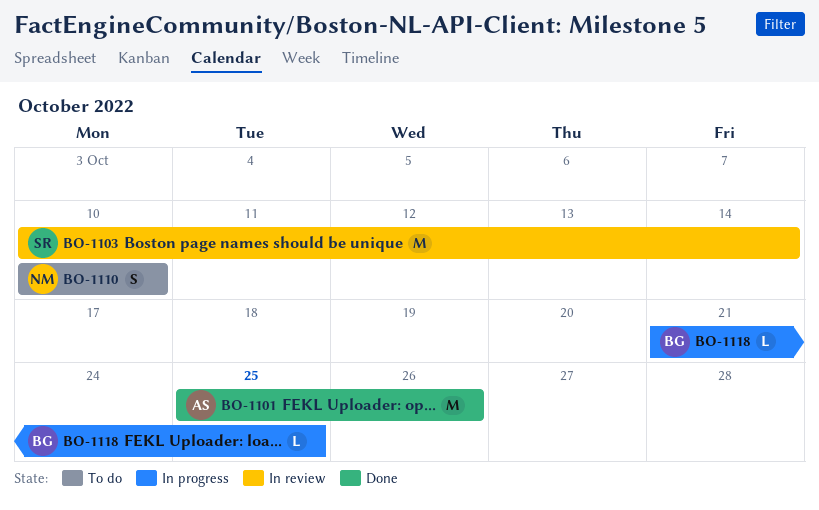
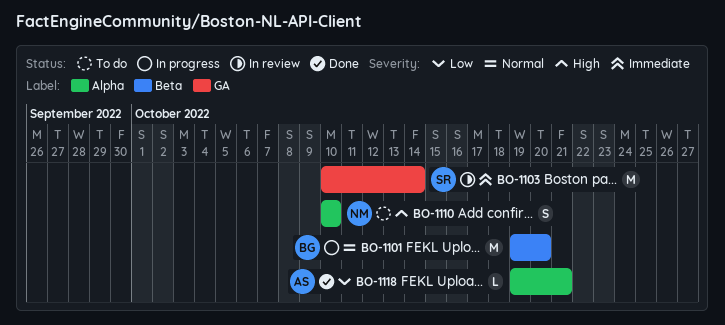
BO-1101, status: Done -> In progress
BO-1101, owner: AS -> BG
BO-1101, start: Oct 25 -> Oct 19
BO-1101, due: Oct 26 -> Oct 20
BO-1118, status: In progress -> Done
BO-1118, owner: BG -> AS
BO-1118, start: Oct 21 -> Oct 19
BO-1118, due: Oct 25 -> Oct 21

